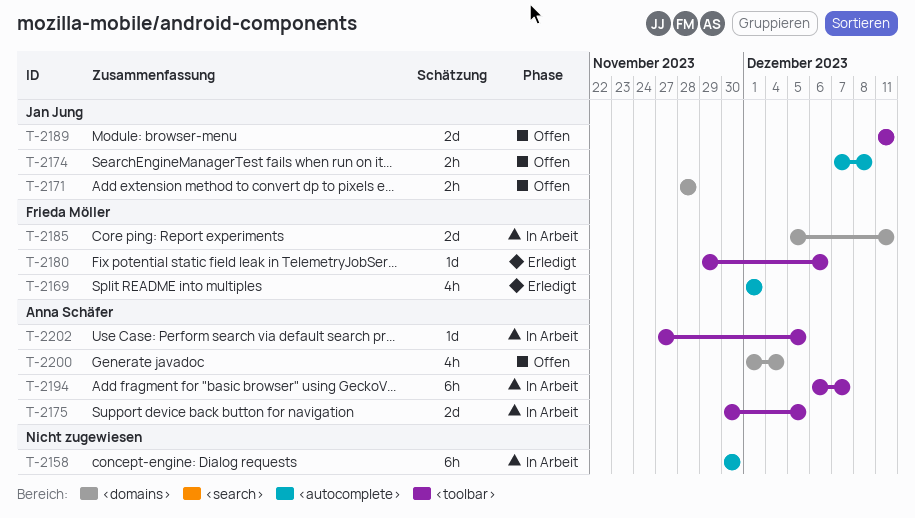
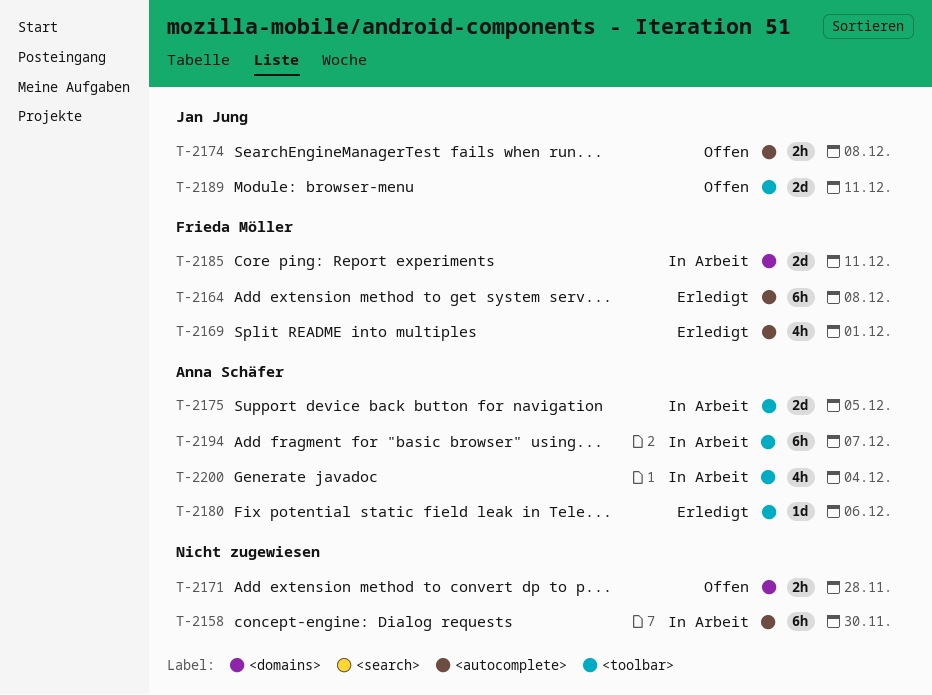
T-2164: none -> present
T-2171, owner: Jan Jung -> none
T-2180, owner: Frieda Möller -> Anna Schäfer
T-2200, status: Offen -> In Arbeit
T-2200, label: <domains> -> <toolbar>
T-2202: present -> none

